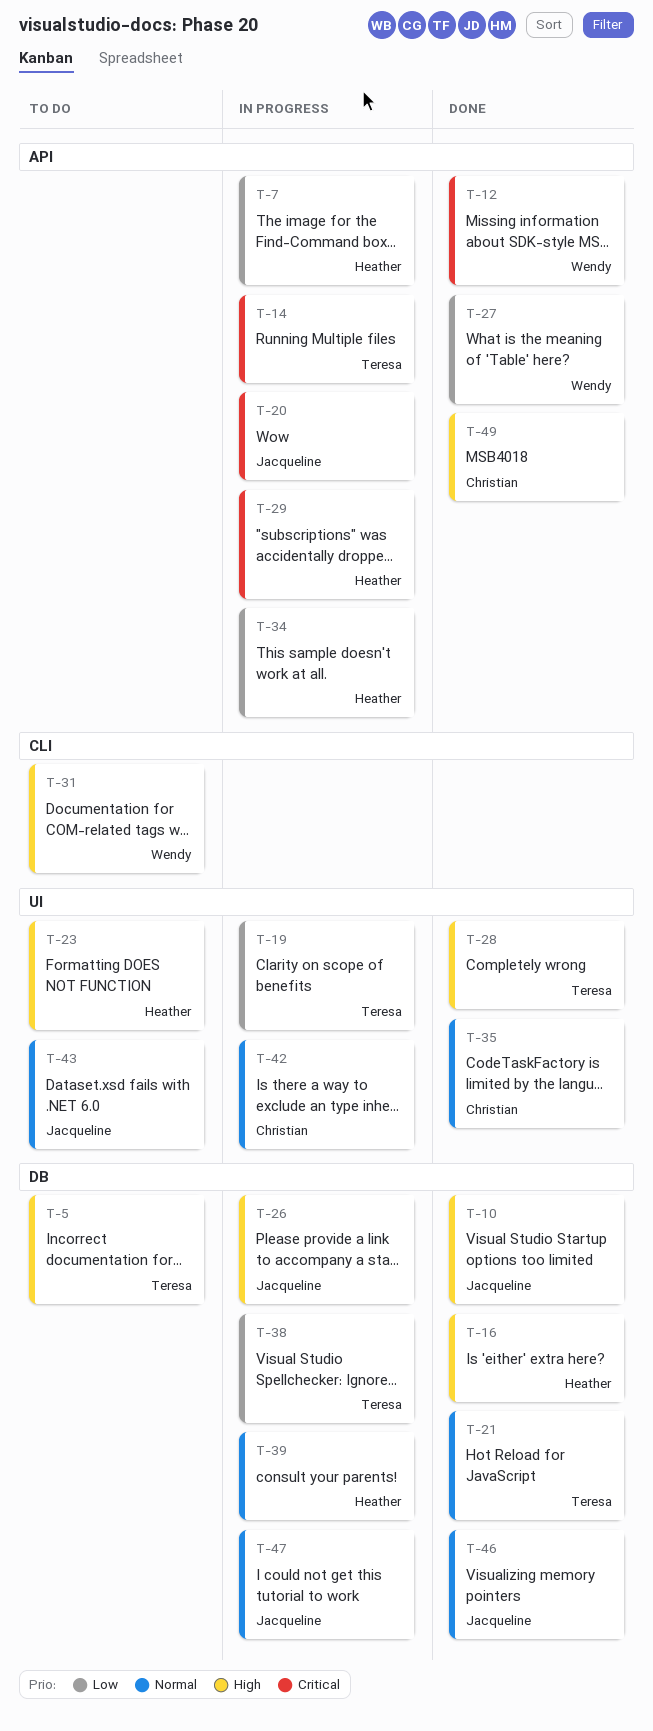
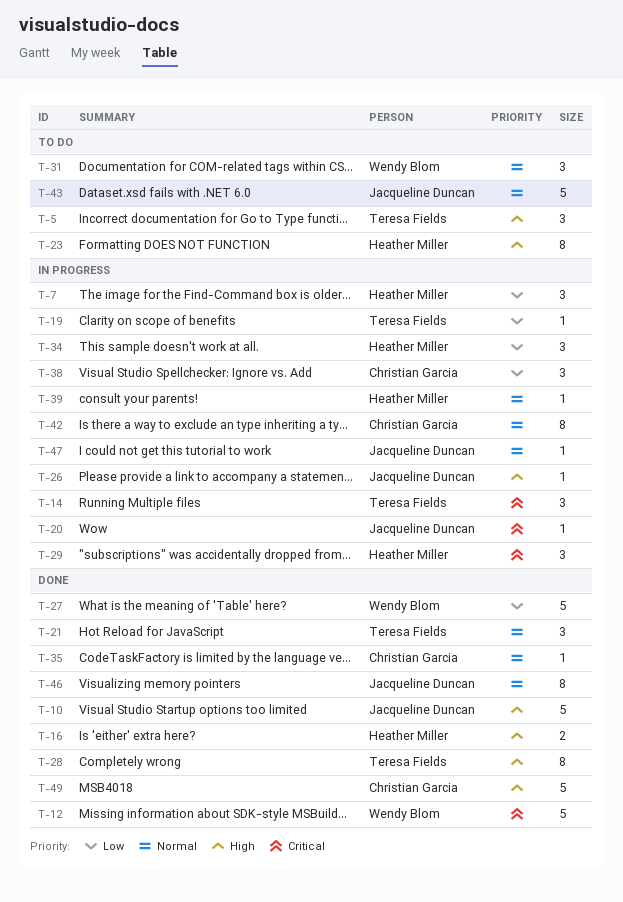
T-31, priority: High -> Normal
T-38, owner: Teresa Fields -> Christian Garcia

